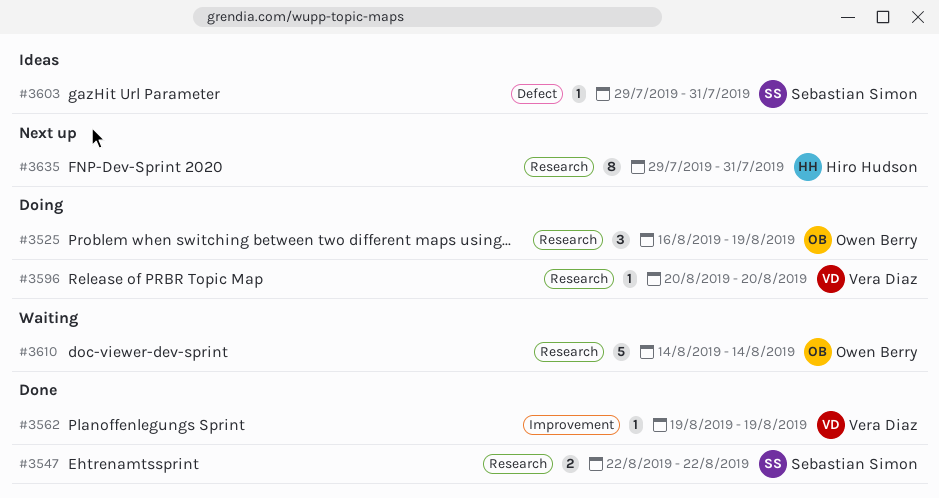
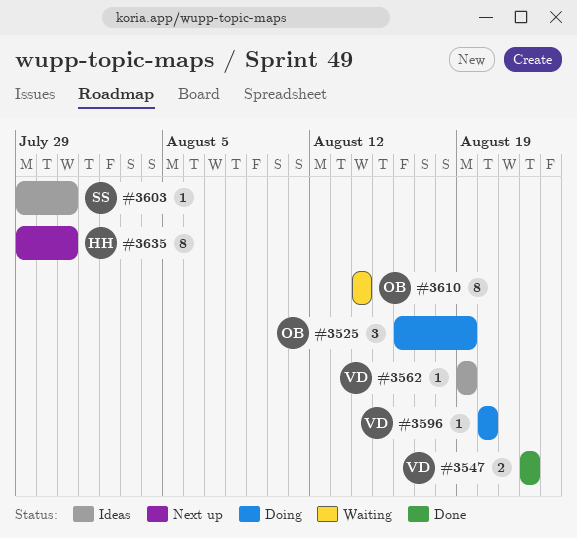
#3547, owner: Sebastian Simon -> Vera Diaz
#3562, status: Done -> Ideas
#3610, estimate: 5 -> 8

